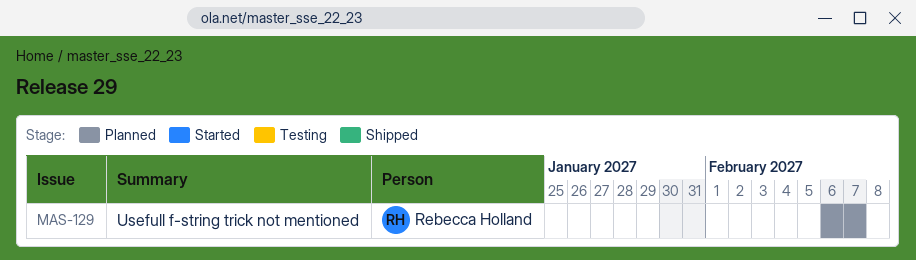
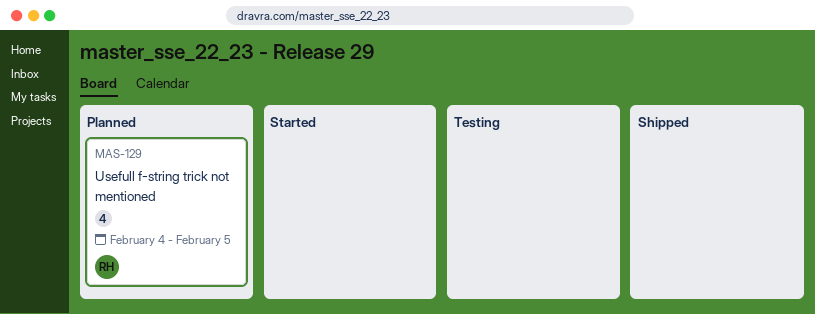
MAS-129, start: Feb 6 -> Feb 4
MAS-129, due: Feb 7 -> Feb 5

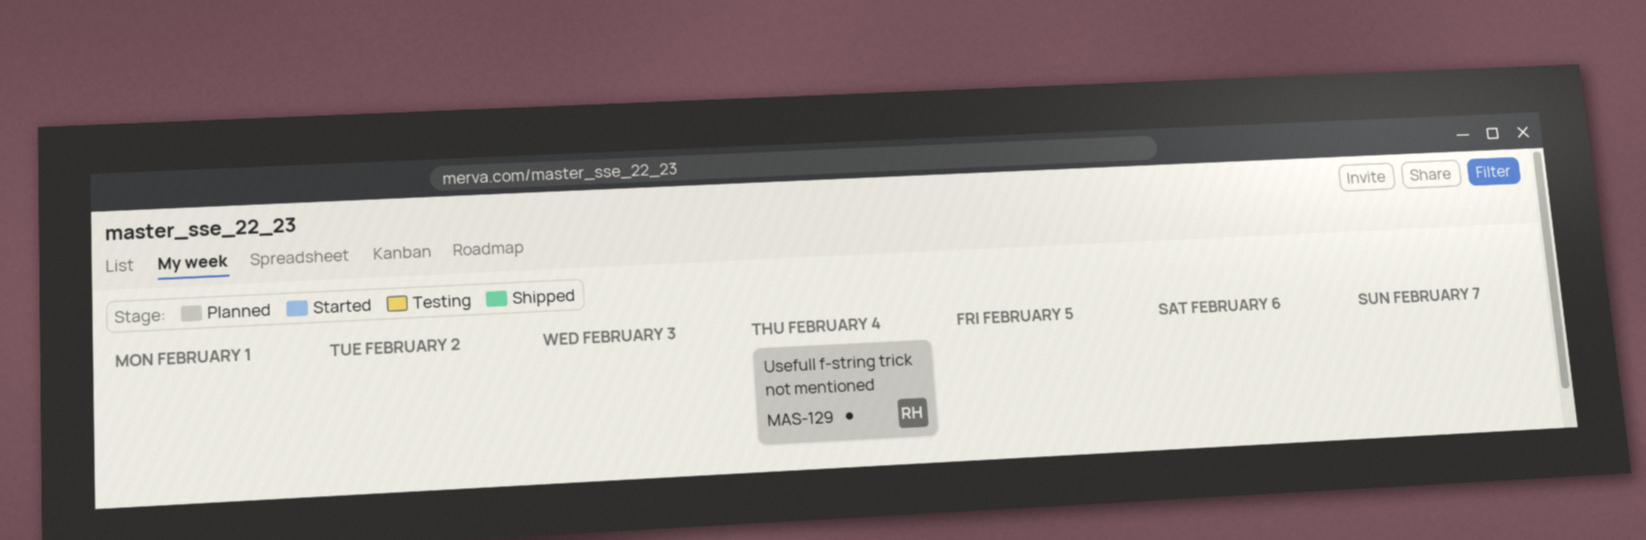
MAS-129, estimate: 4 -> 1
MAS-129, due: Feb 5 -> Feb 4

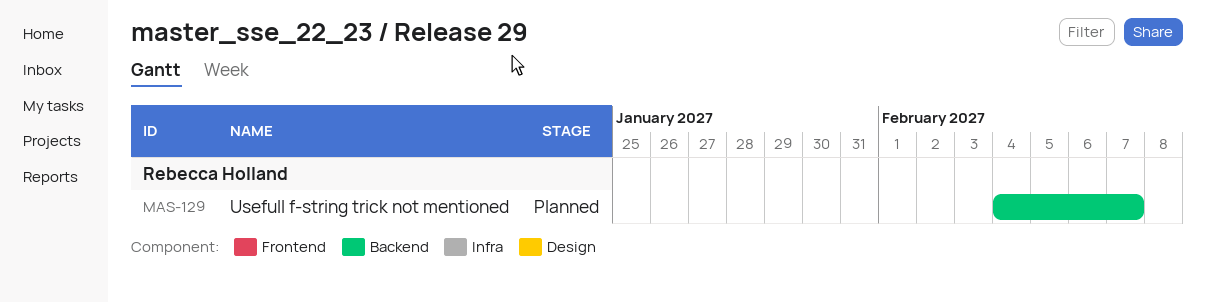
MAS-129, due: Feb 4 -> Feb 7

